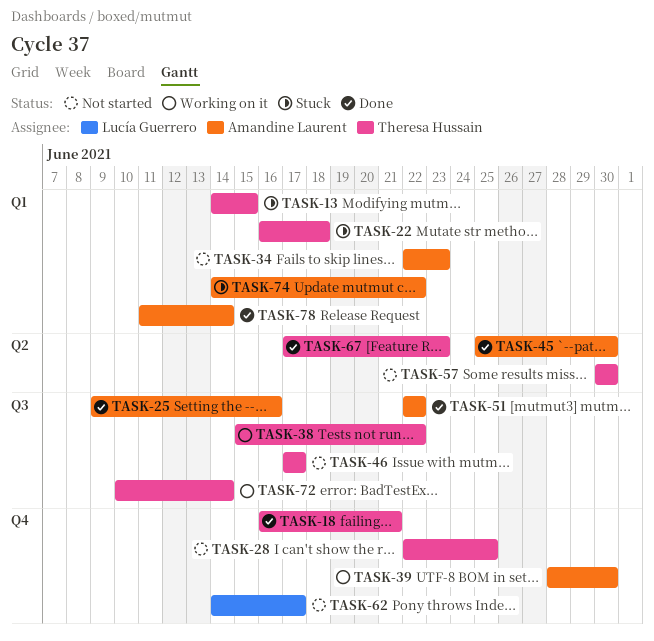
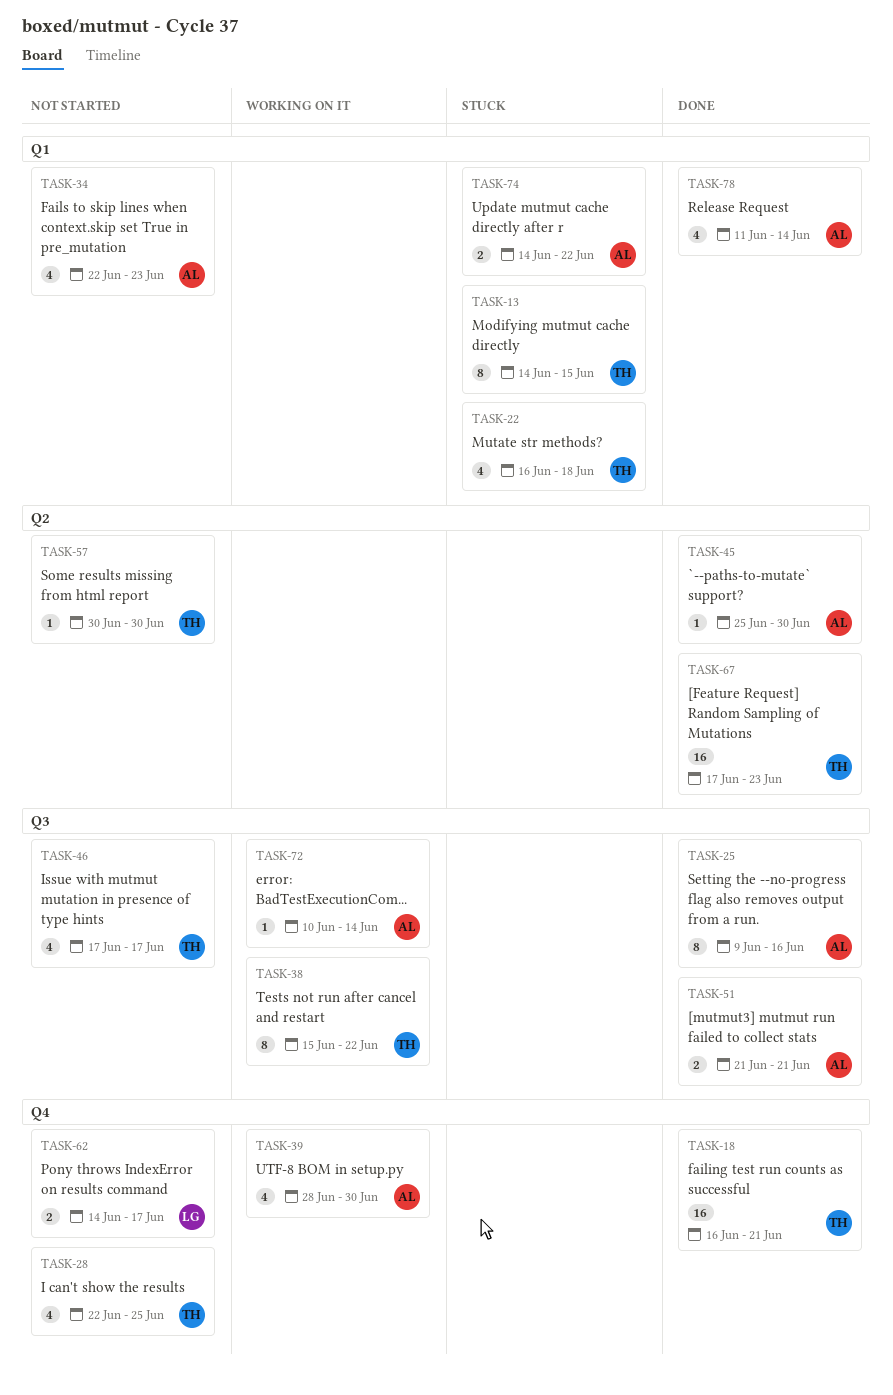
TASK-51, start: Jun 22 -> Jun 21
TASK-51, due: Jun 22 -> Jun 21
TASK-72, owner: Theresa Hussain -> Amandine Laurent

